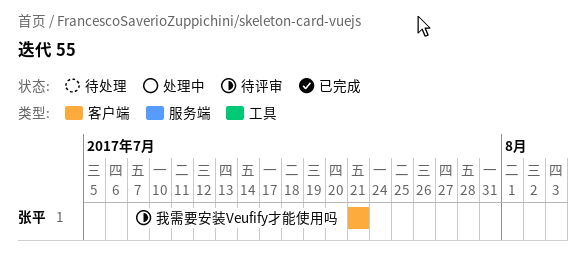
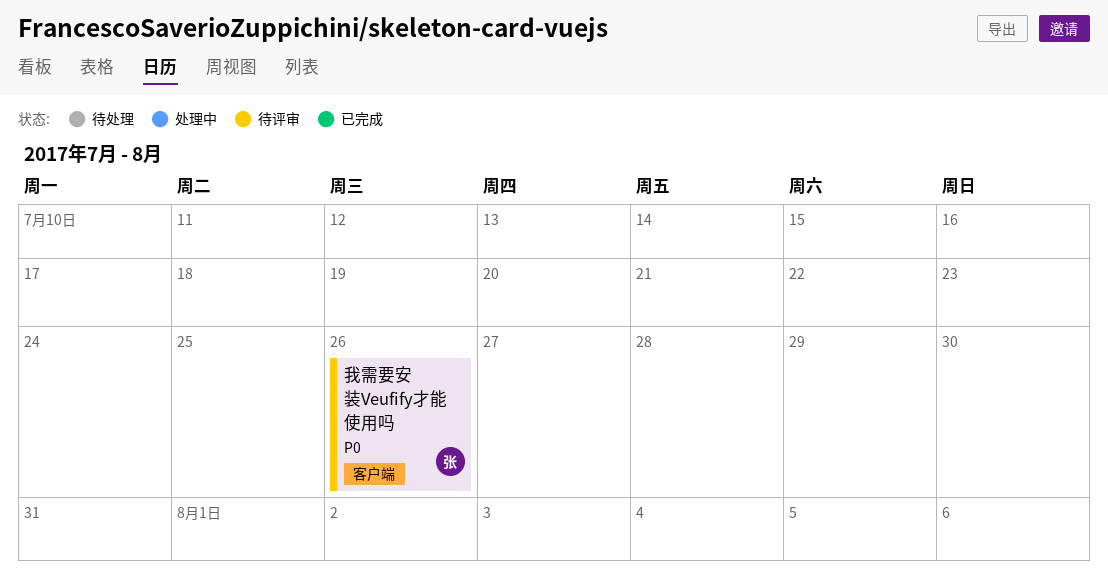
我需要安装Veufify才能使用吗, due: Jul 21 -> Jul 26

